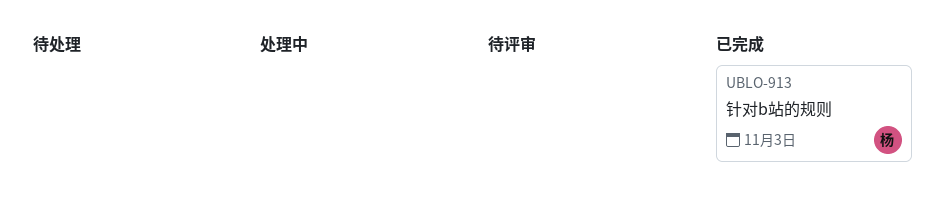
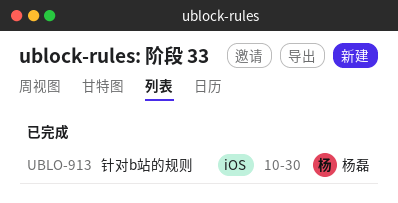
UBLO-913, due: Nov 3 -> Oct 30

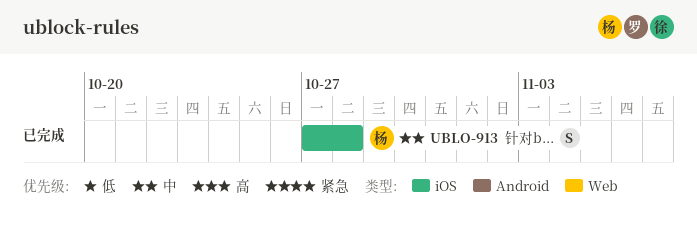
UBLO-913, due: Oct 30 -> Oct 28

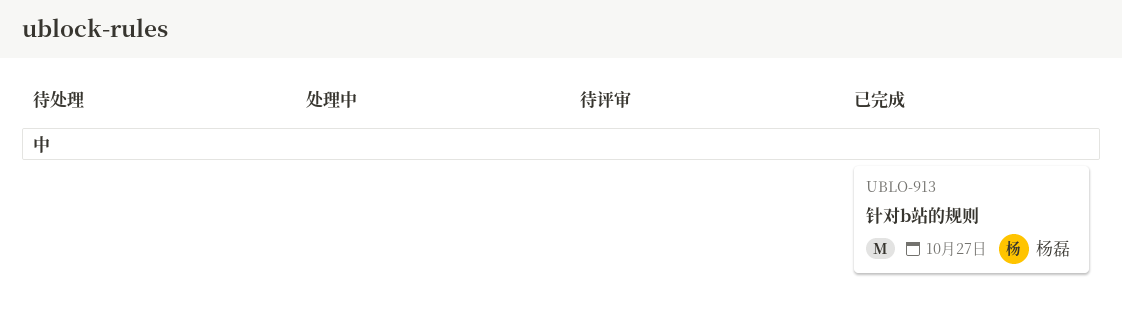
UBLO-913, estimate: S -> M
UBLO-913, due: Oct 28 -> Oct 27

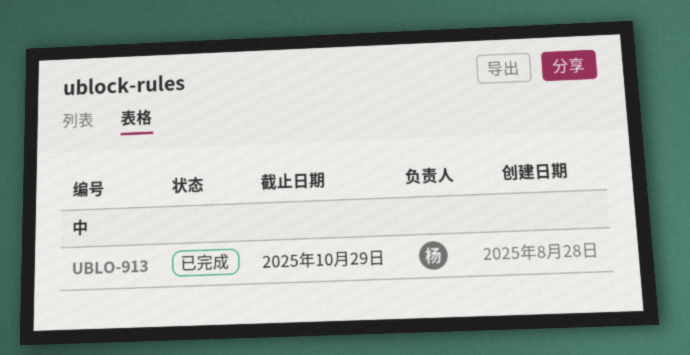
UBLO-913, due: Oct 27 -> Oct 29

